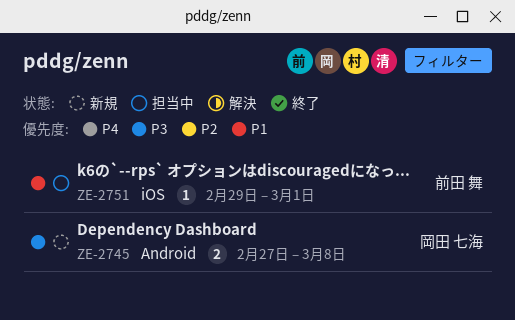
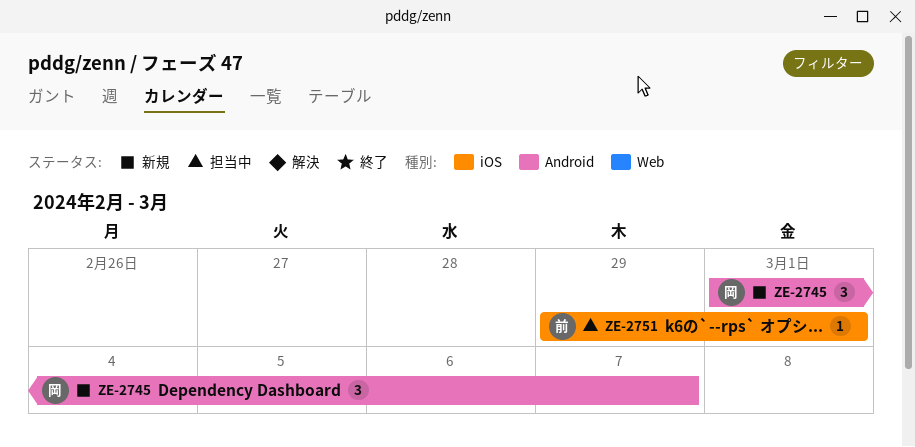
ZE-2745, estimate: 2 -> 3
ZE-2745, start: Feb 27 -> Mar 1
ZE-2745, due: Mar 8 -> Mar 7

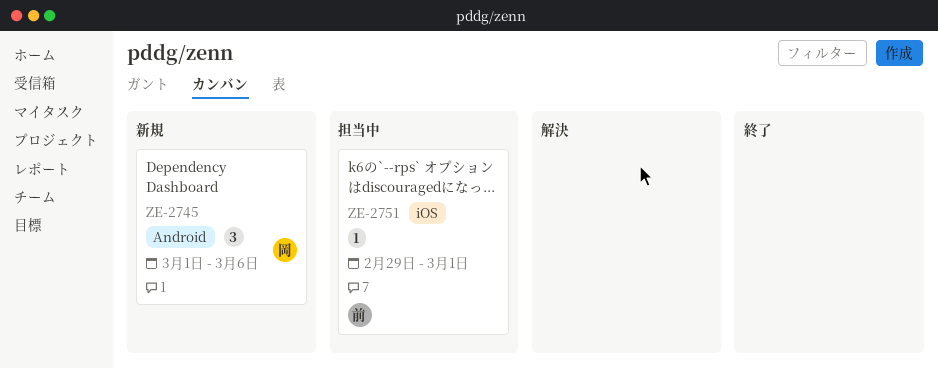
ZE-2745, due: Mar 7 -> Mar 6

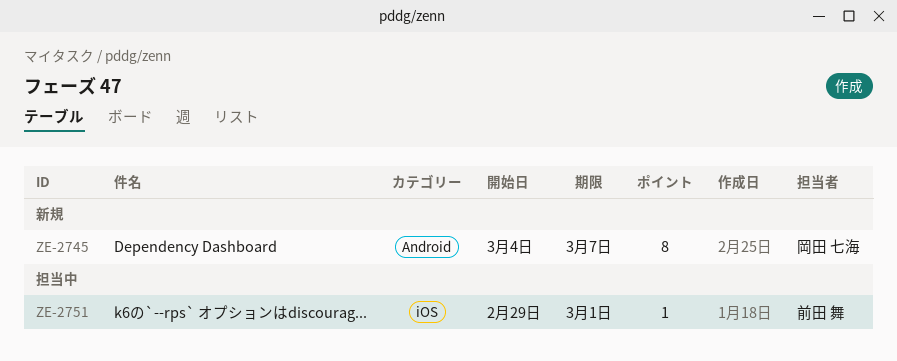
ZE-2745, estimate: 3 -> 8
ZE-2745, start: Mar 1 -> Mar 4
ZE-2745, due: Mar 6 -> Mar 7

